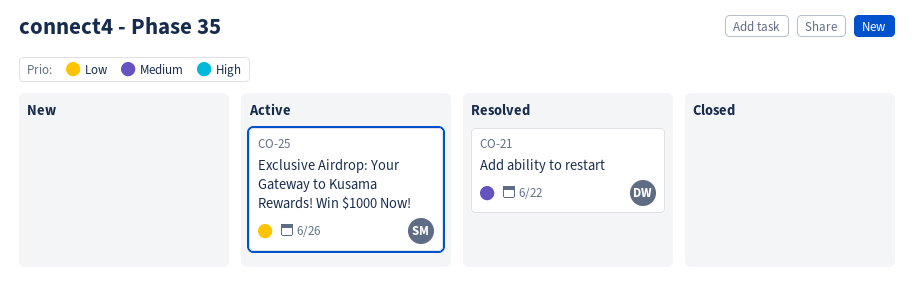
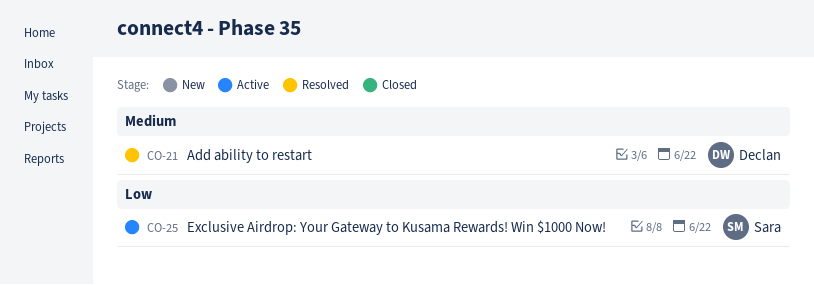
CO-25, due: Jun 26 -> Jun 22

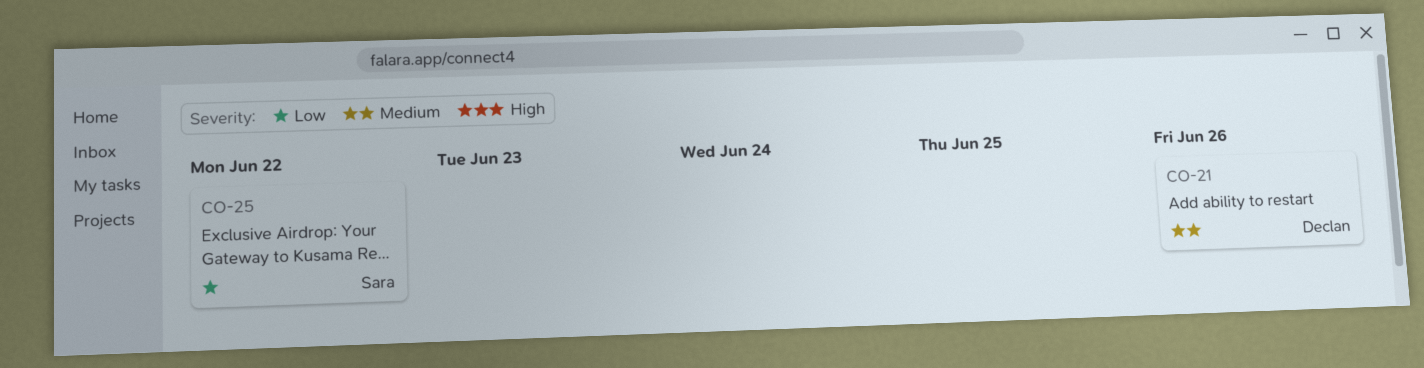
CO-21, due: Jun 22 -> Jun 26

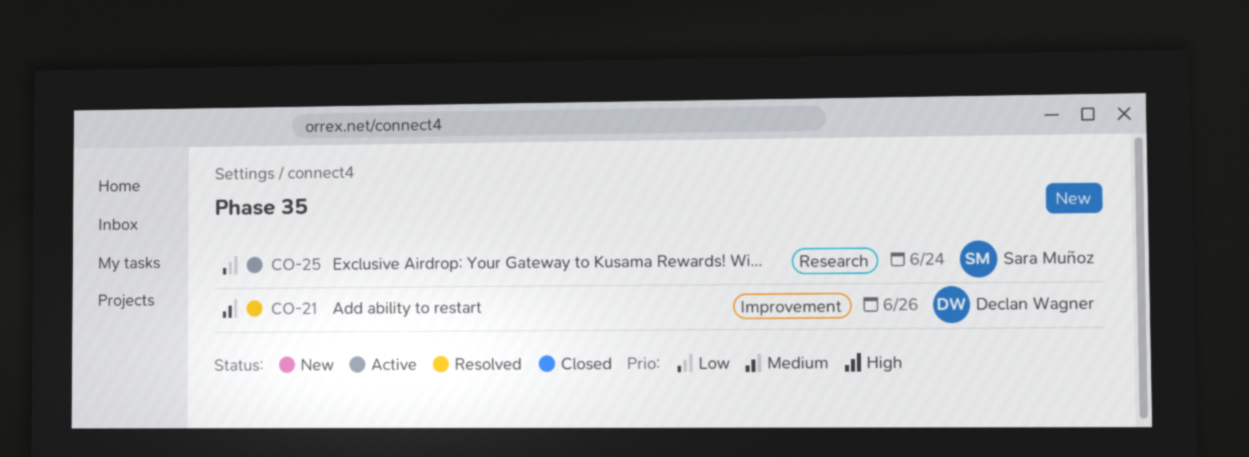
CO-25, due: Jun 22 -> Jun 24

